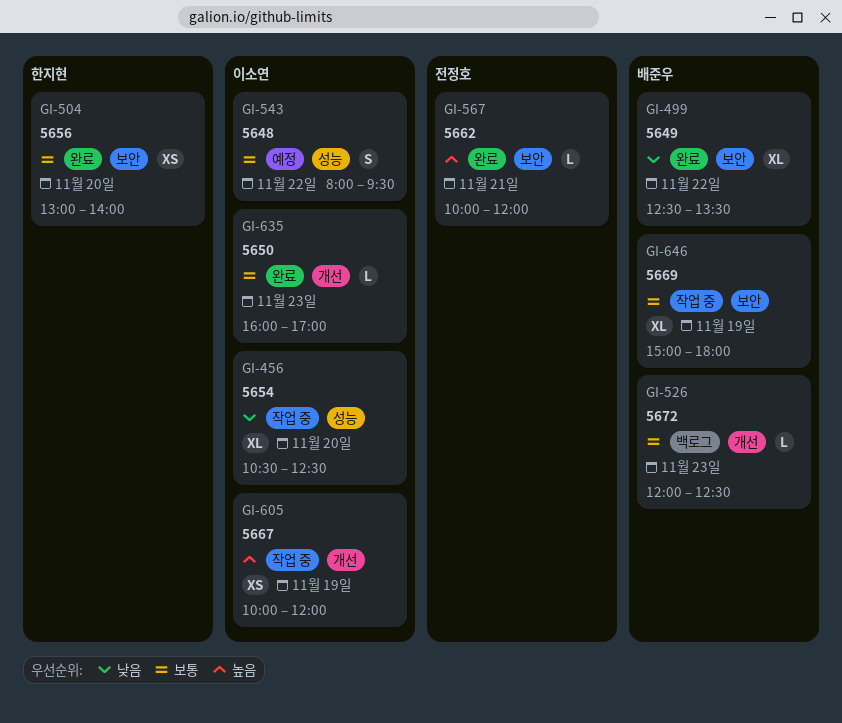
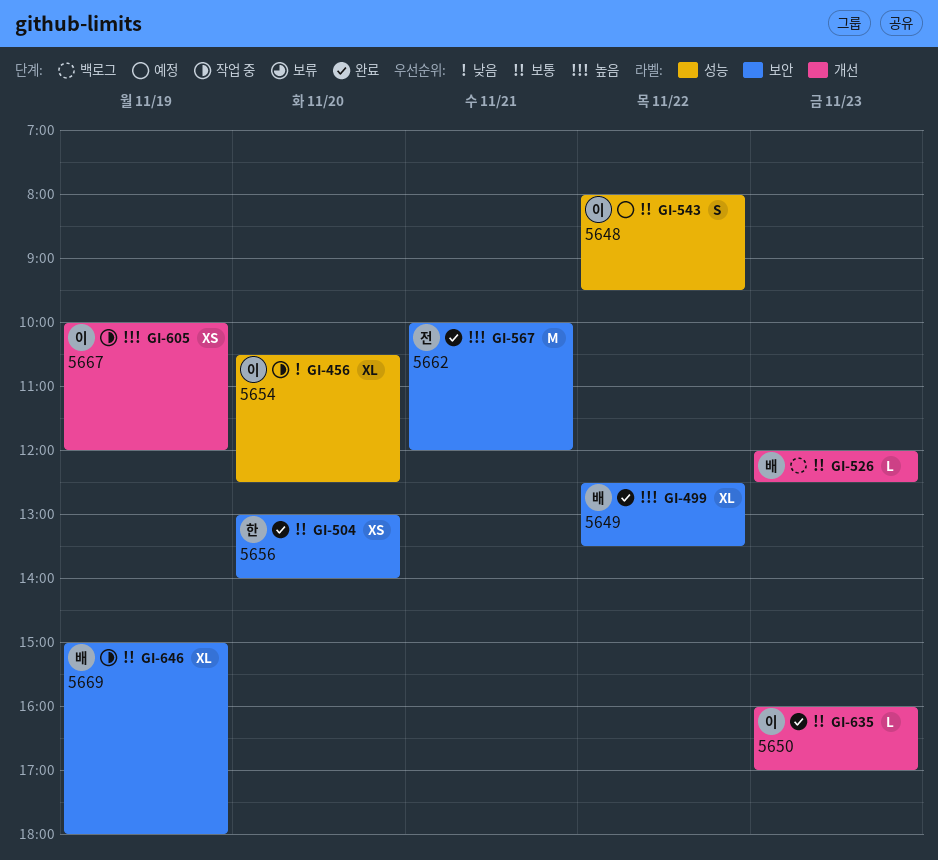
GI-499, priority: 낮음 -> 높음
GI-567, estimate: L -> M

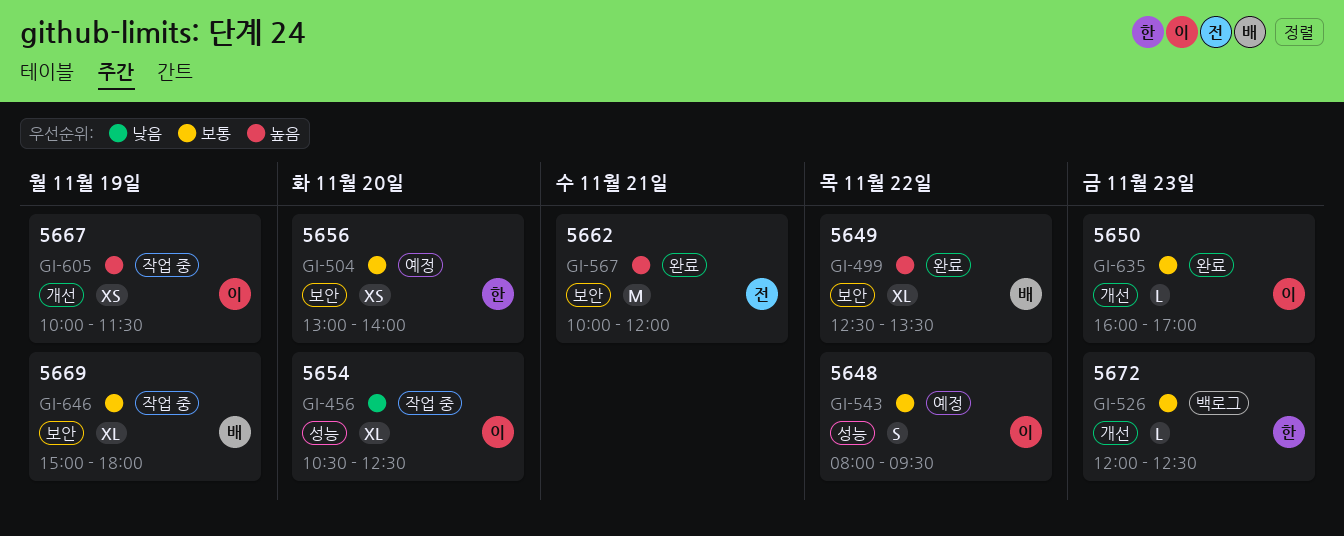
GI-504, status: 완료 -> 예정
GI-526, owner: 배 -> 한
GI-605, ends: 12:00 -> 11:30

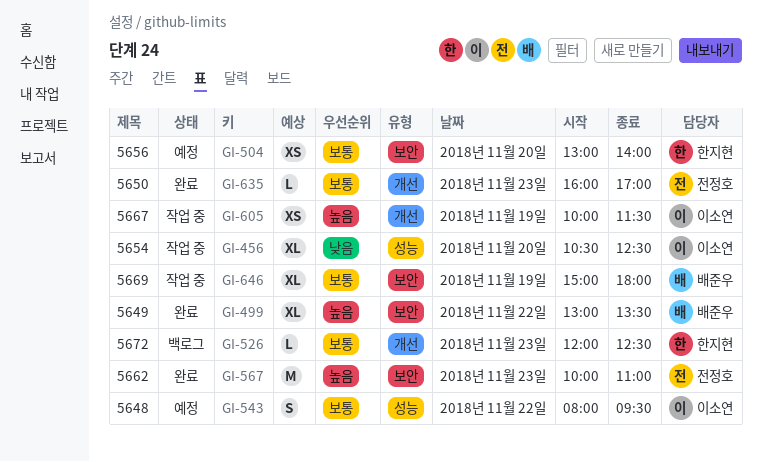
GI-499, begins: 12:30 -> 13:00
GI-567, day: Nov 21 -> Nov 23
GI-567, ends: 12:00 -> 11:00
GI-635, owner: 이소연 -> 전정호

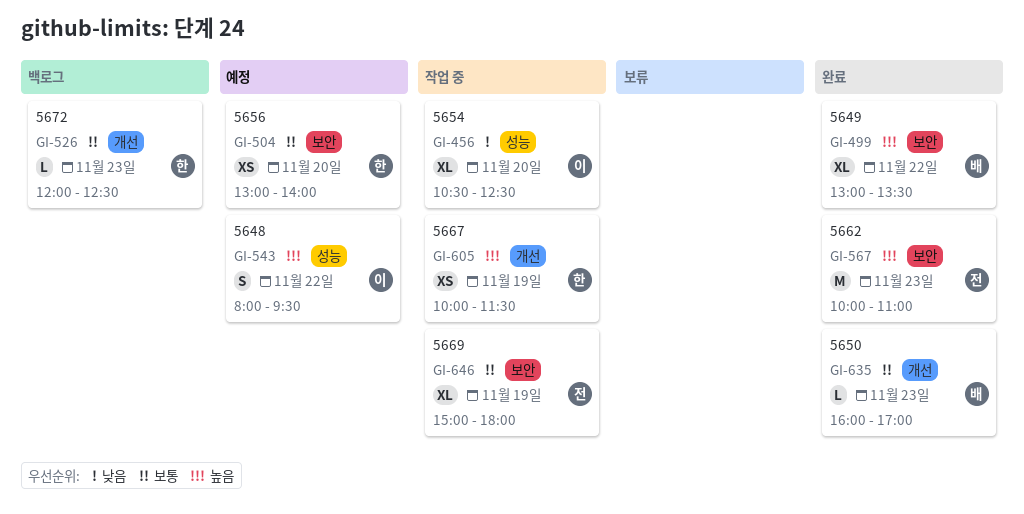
GI-543, priority: 보통 -> 높음
GI-605, owner: 이소연 -> 한지현
GI-635, owner: 전정호 -> 배준우
GI-646, owner: 배준우 -> 전정호

